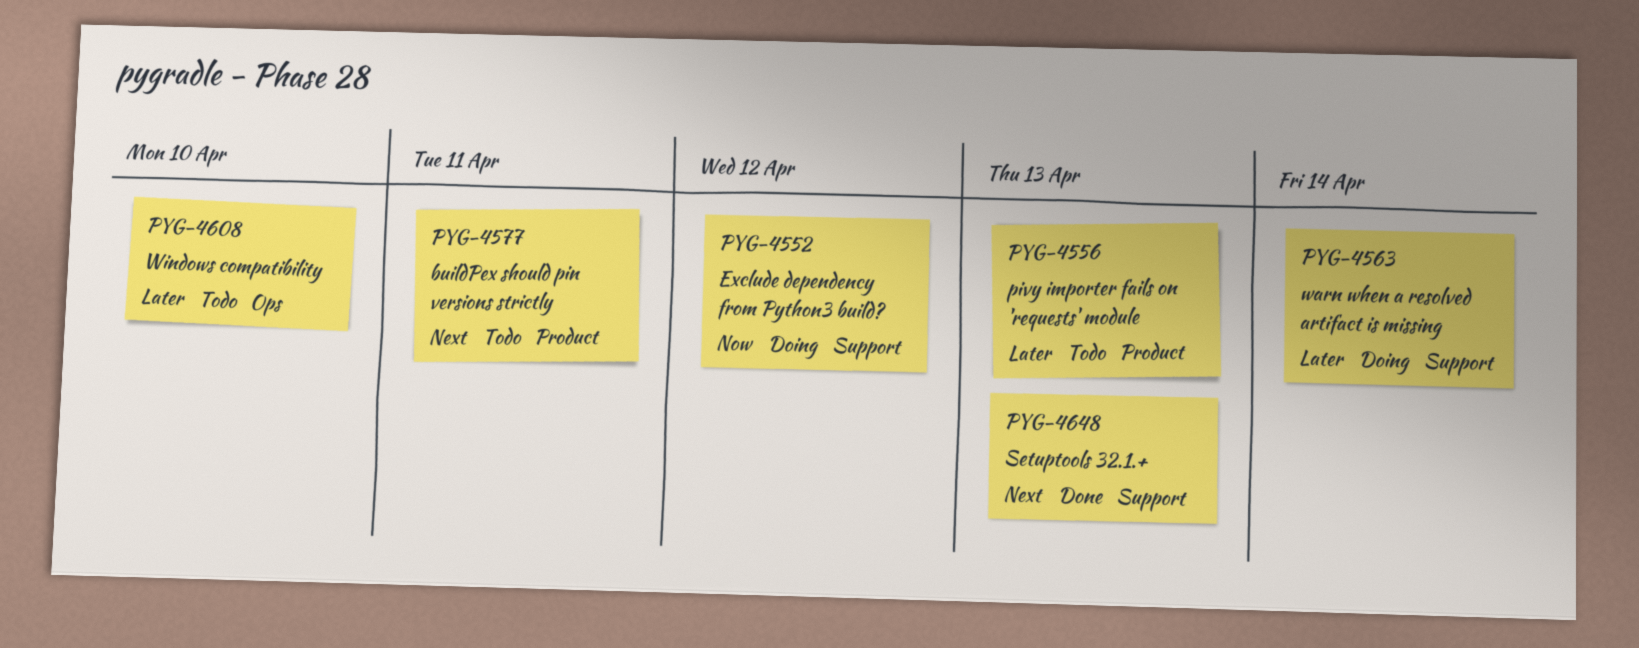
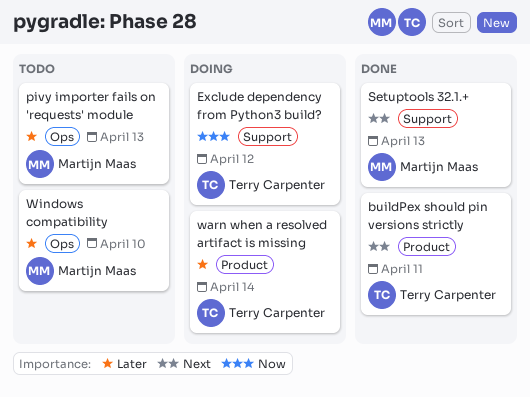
buildPex should pin versions strictly, status: Todo -> Done
pivy importer fails on 'requests' module, label: Product -> Ops
warn when a resolved artifact is missing, label: Support -> Product

